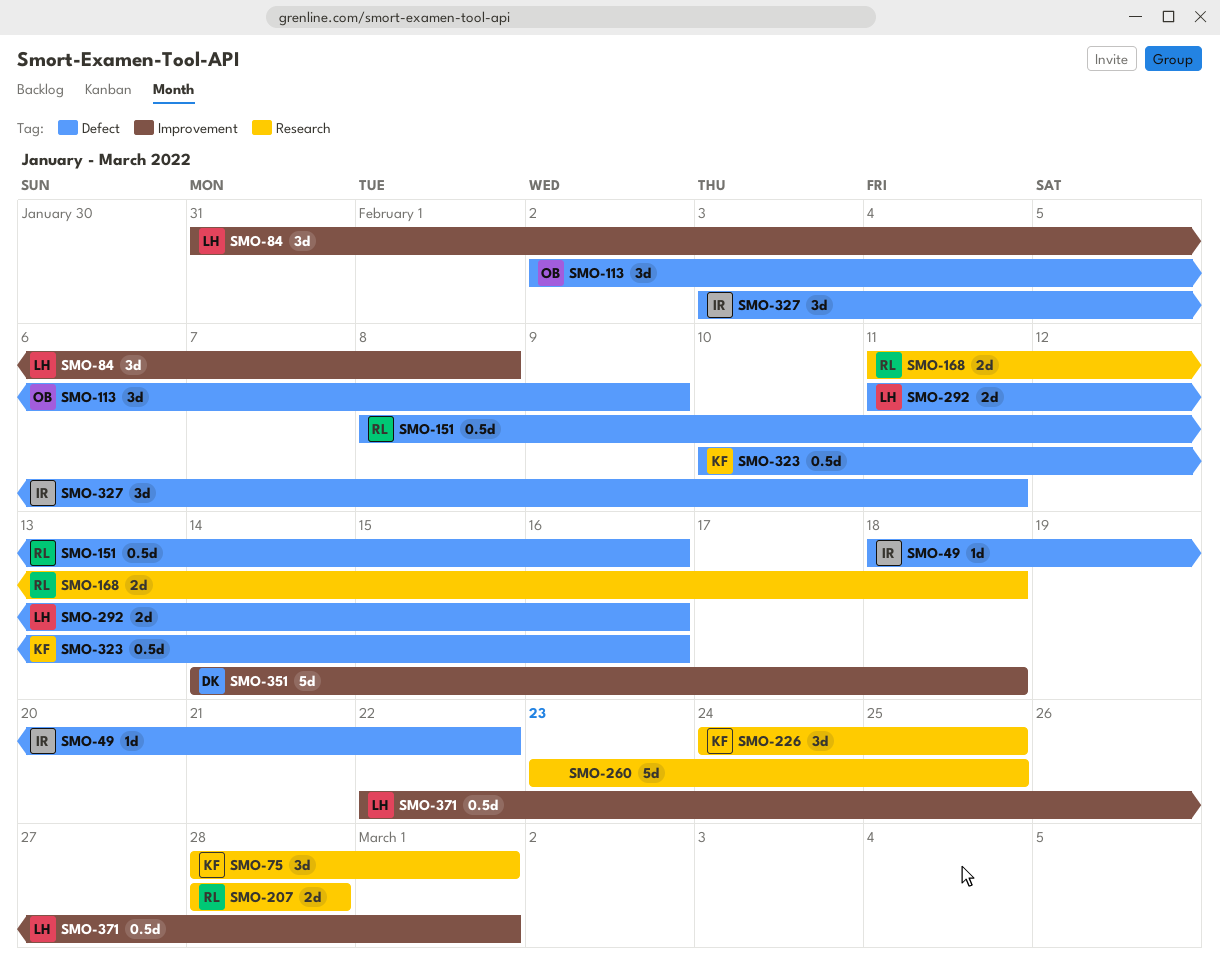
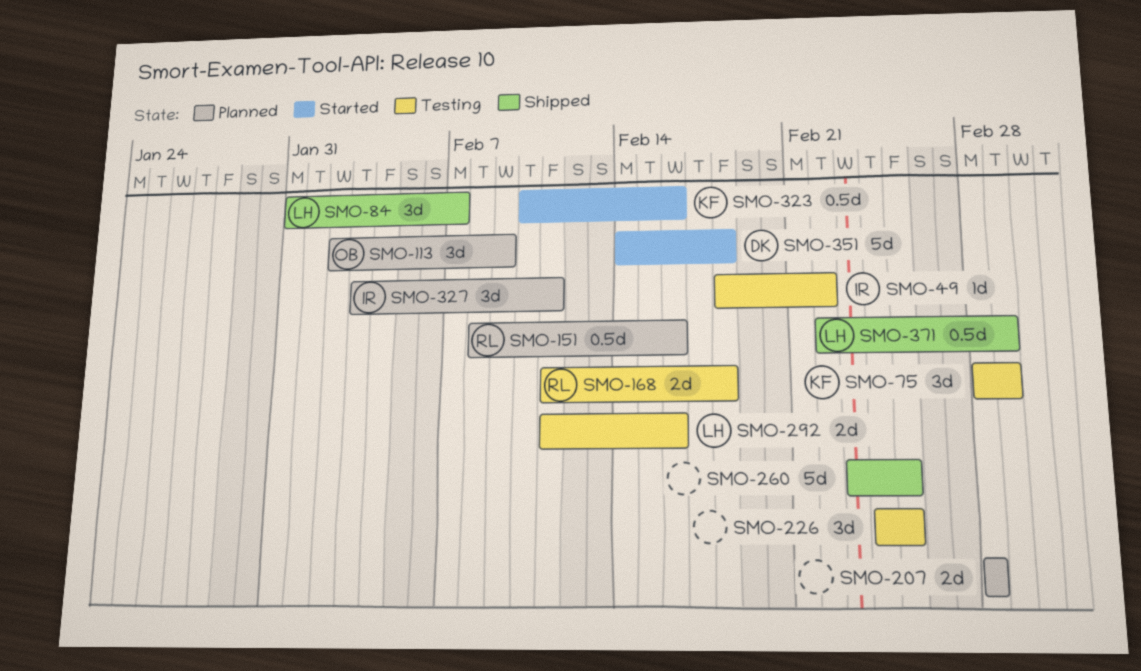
SMO-84, due: Feb 8 -> Feb 7
SMO-207, owner: RL -> none
SMO-226, owner: KF -> none

